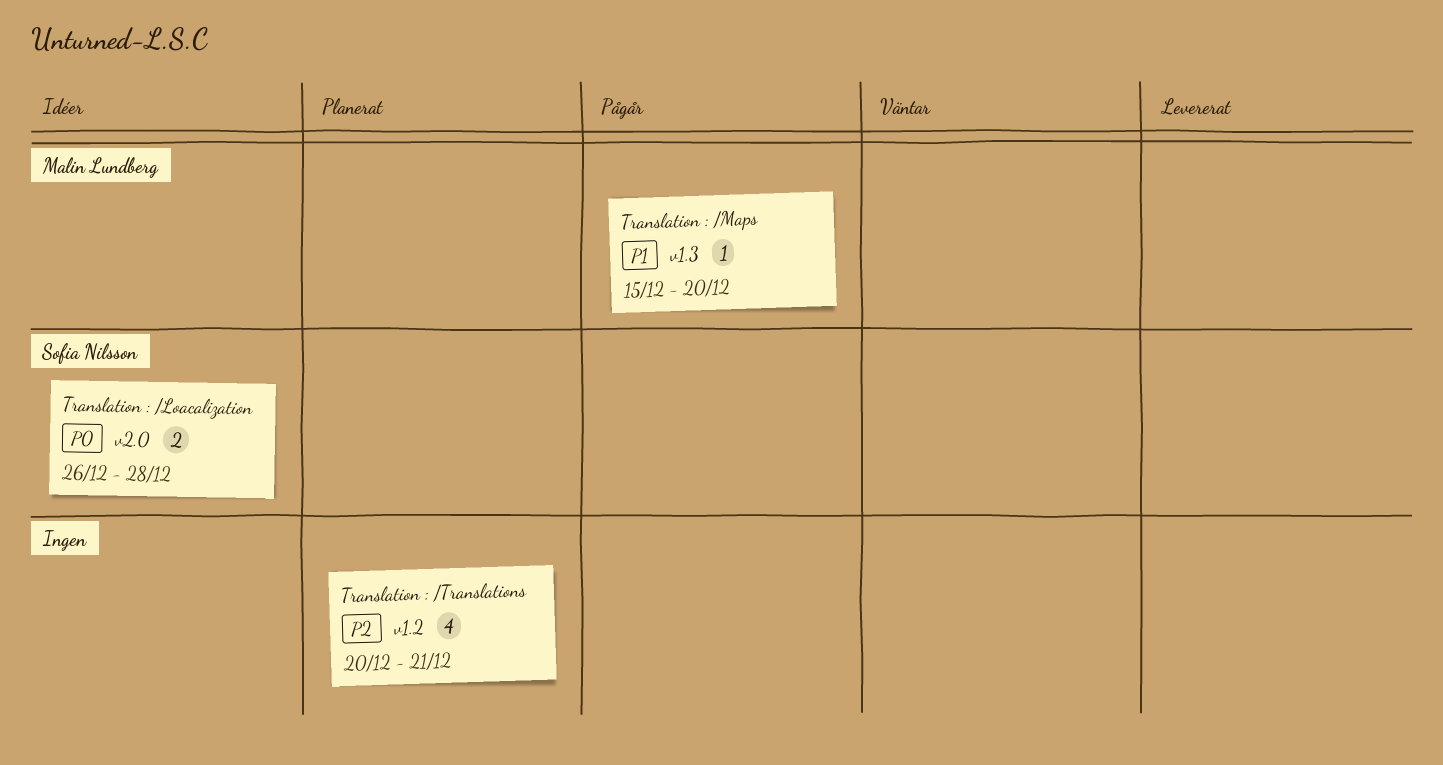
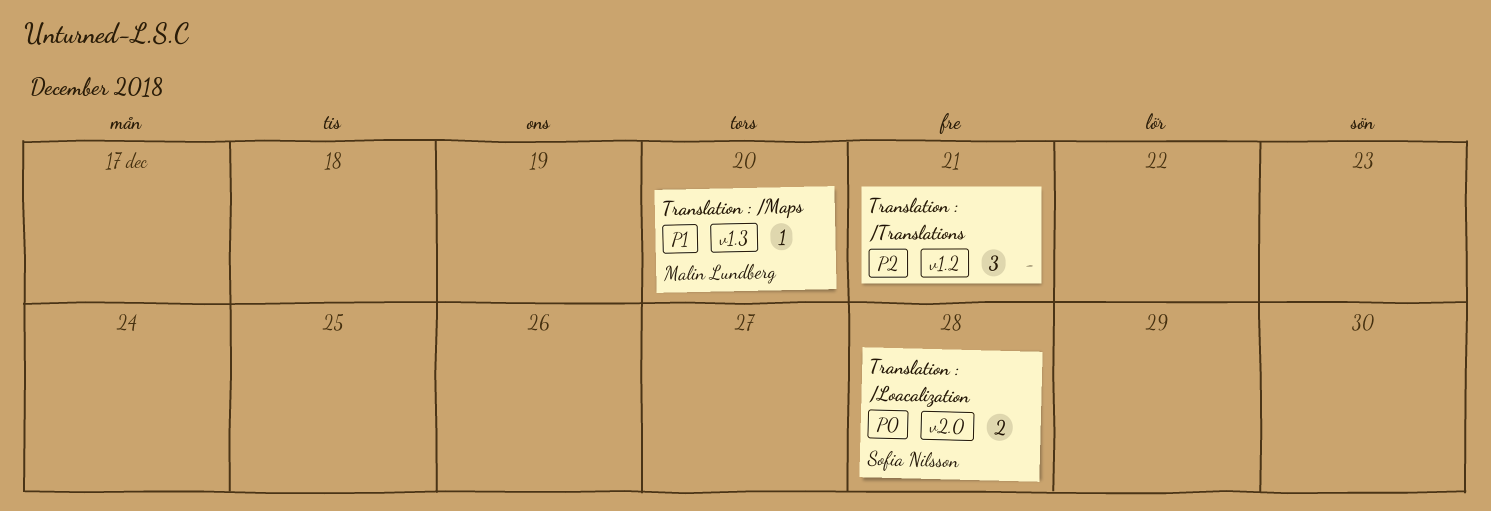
Translation : /Translations, estimate: 4 -> 3

